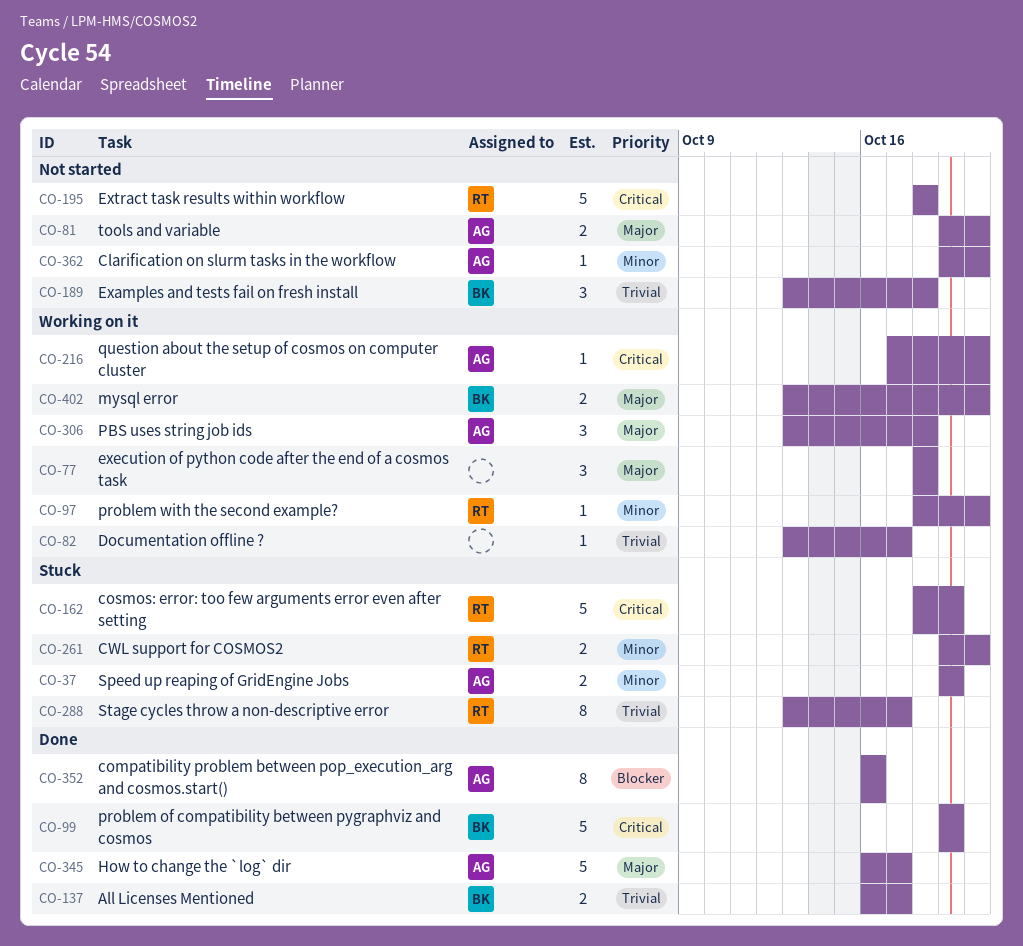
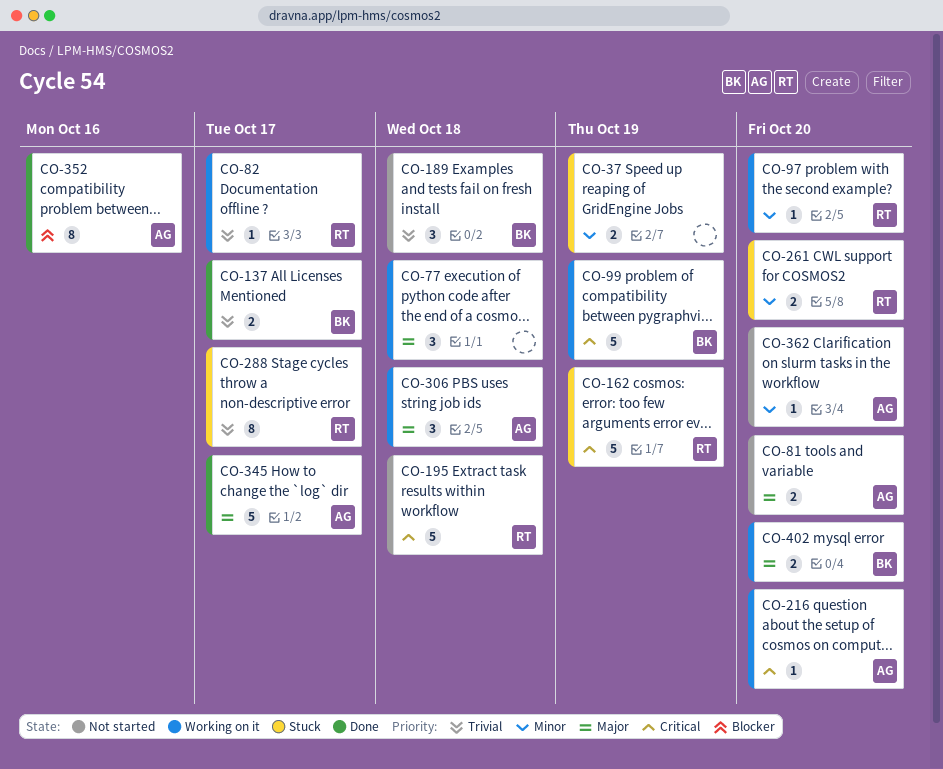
CO-37, owner: AG -> none
CO-82, owner: none -> RT
CO-99, status: Done -> Working on it

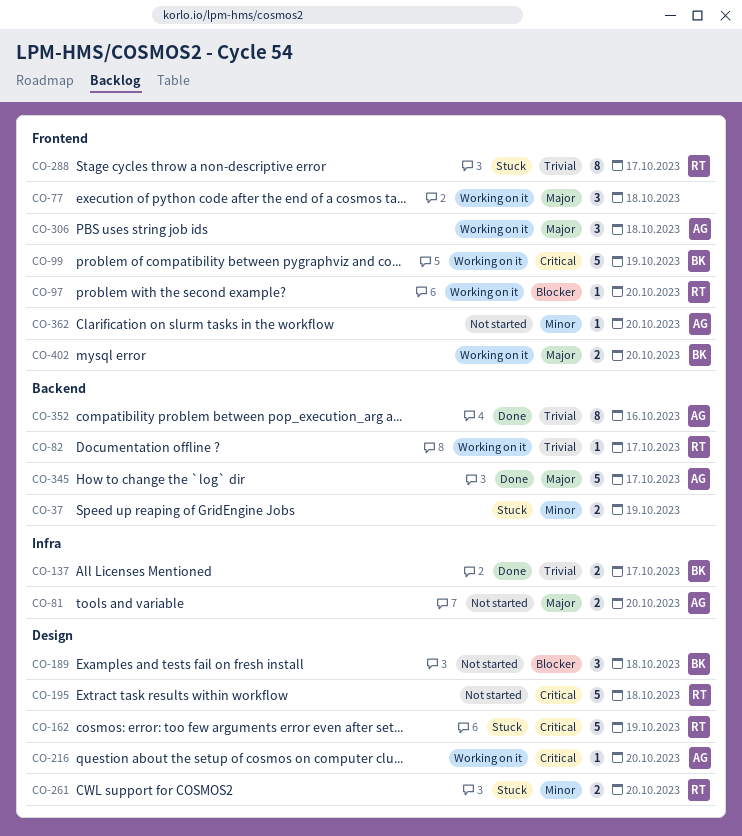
CO-97, priority: Minor -> Blocker
CO-189, priority: Trivial -> Blocker
CO-352, priority: Blocker -> Trivial

